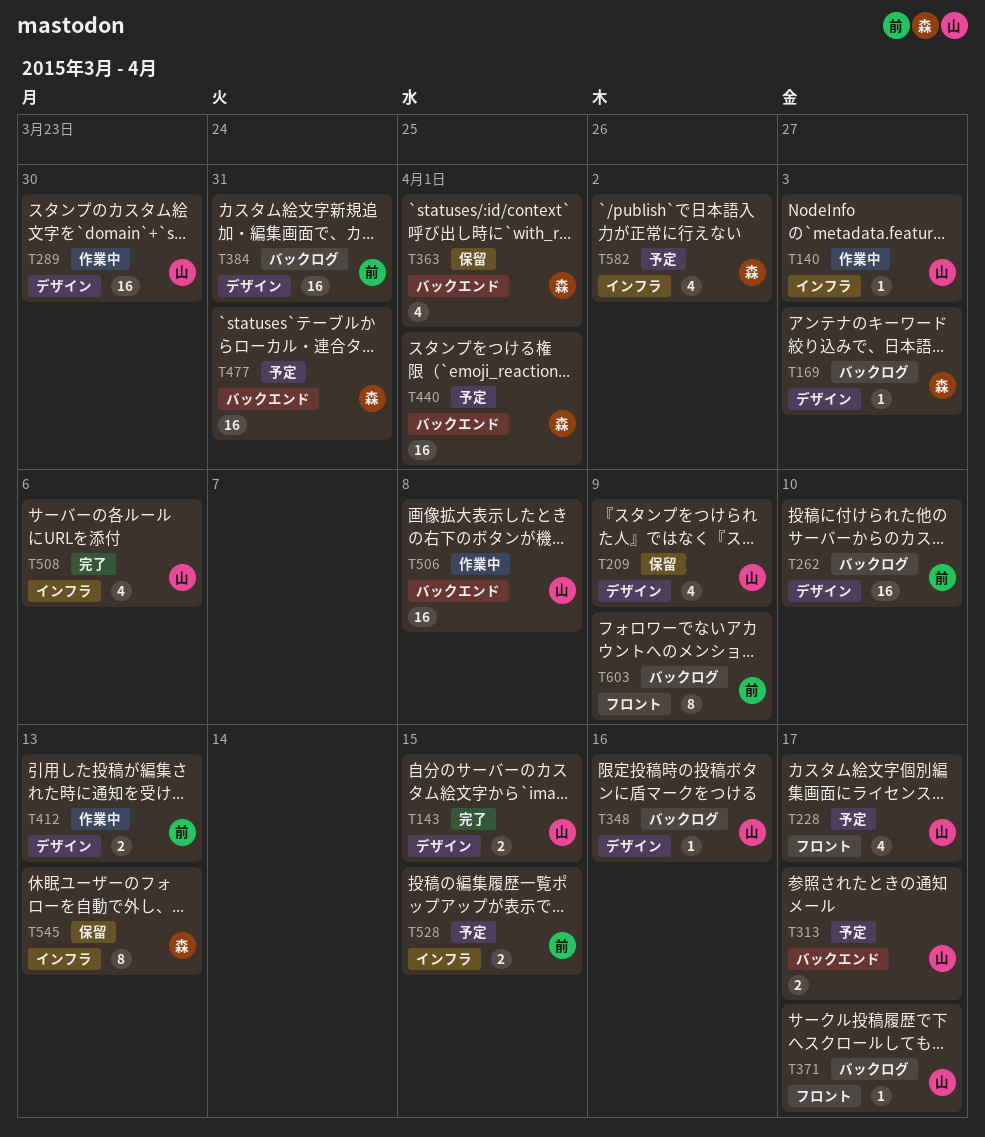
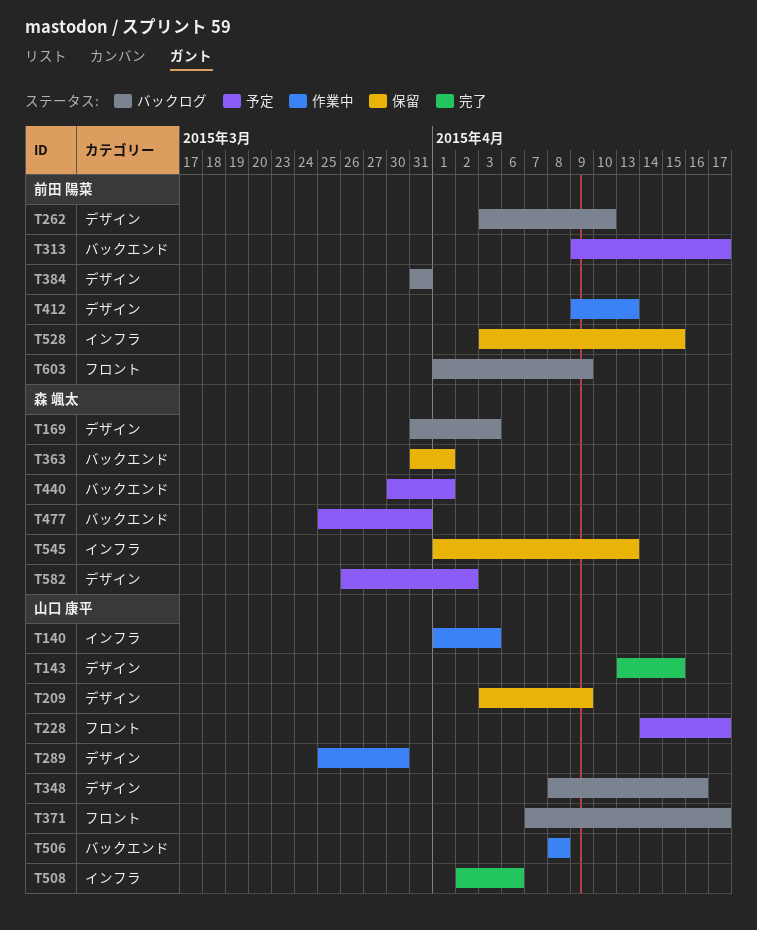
T313, owner: 山口 康平 -> 前田 陽菜
T528, status: 予定 -> 保留
T582, label: インフラ -> デザイン

